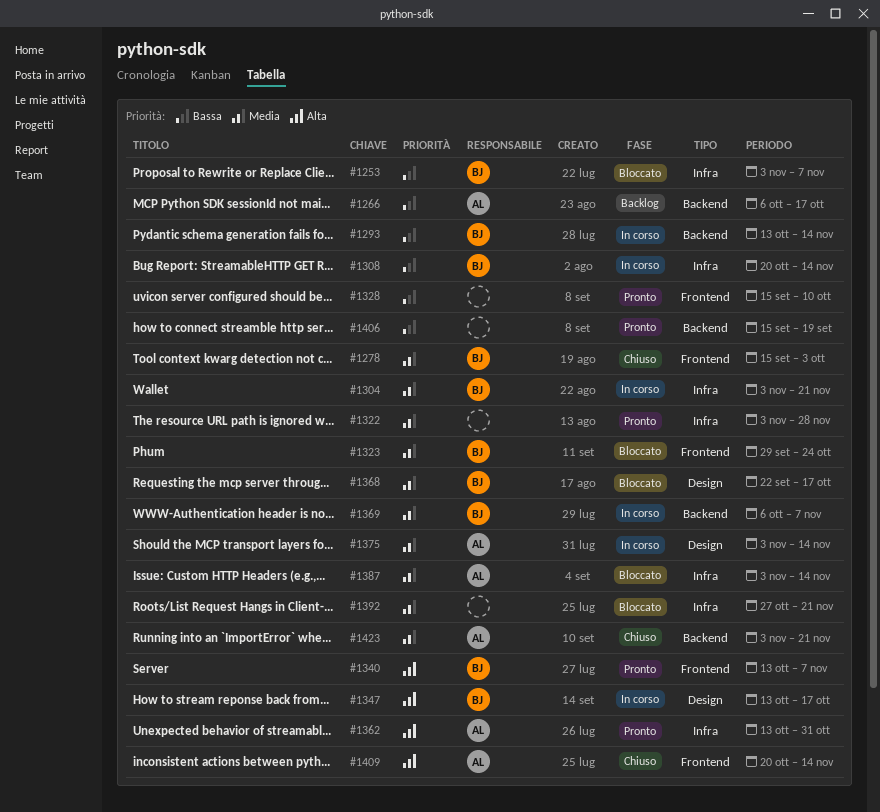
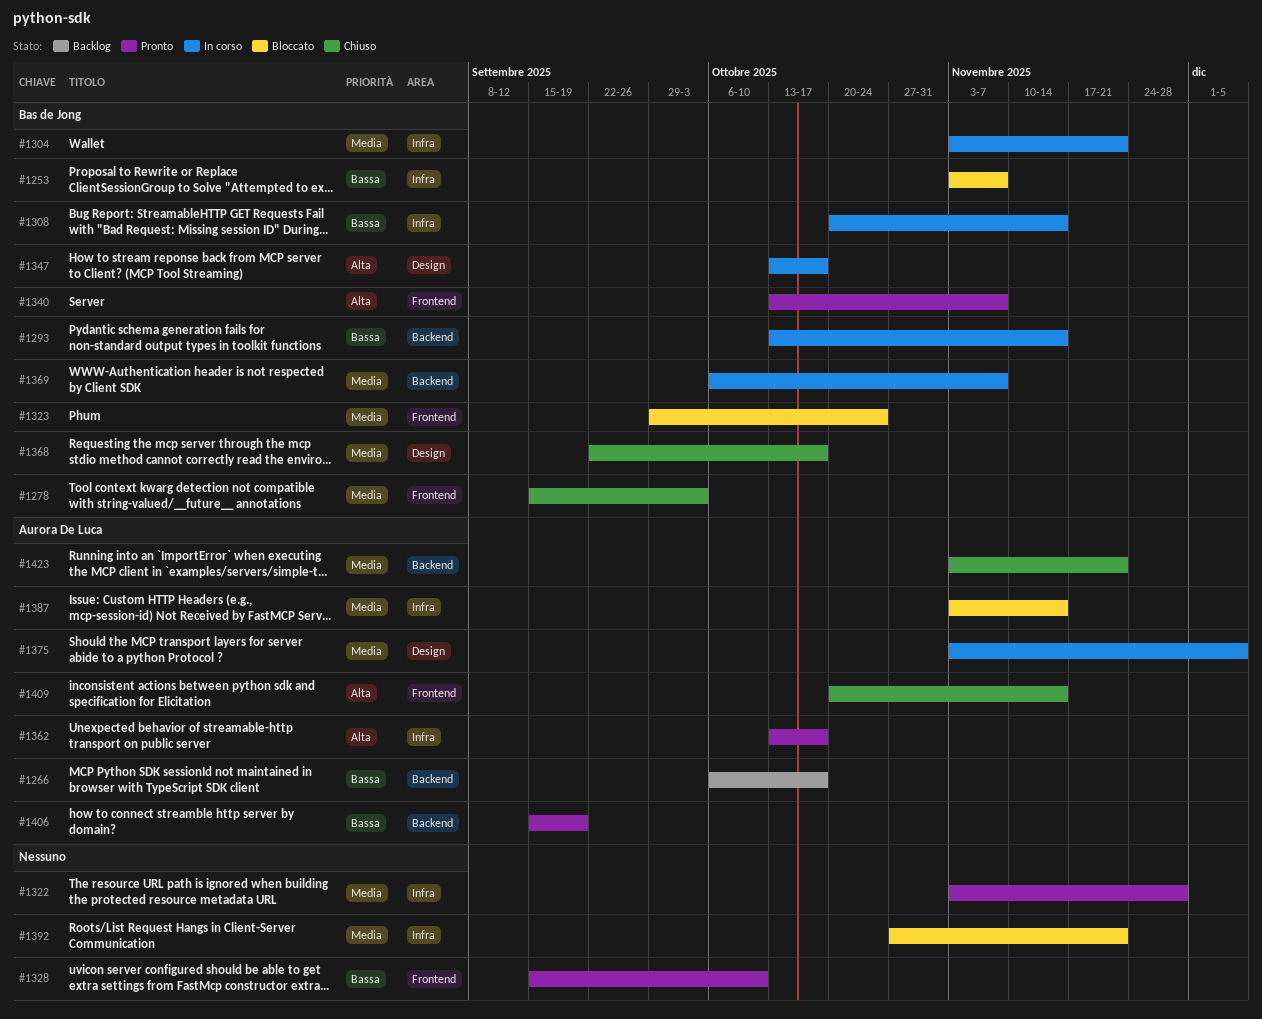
#1362, due: Oct 31 -> Oct 17
#1368, status: Bloccato -> Chiuso
#1375, due: Nov 14 -> Dec 5
#1406, owner: none -> Aurora De Luca

